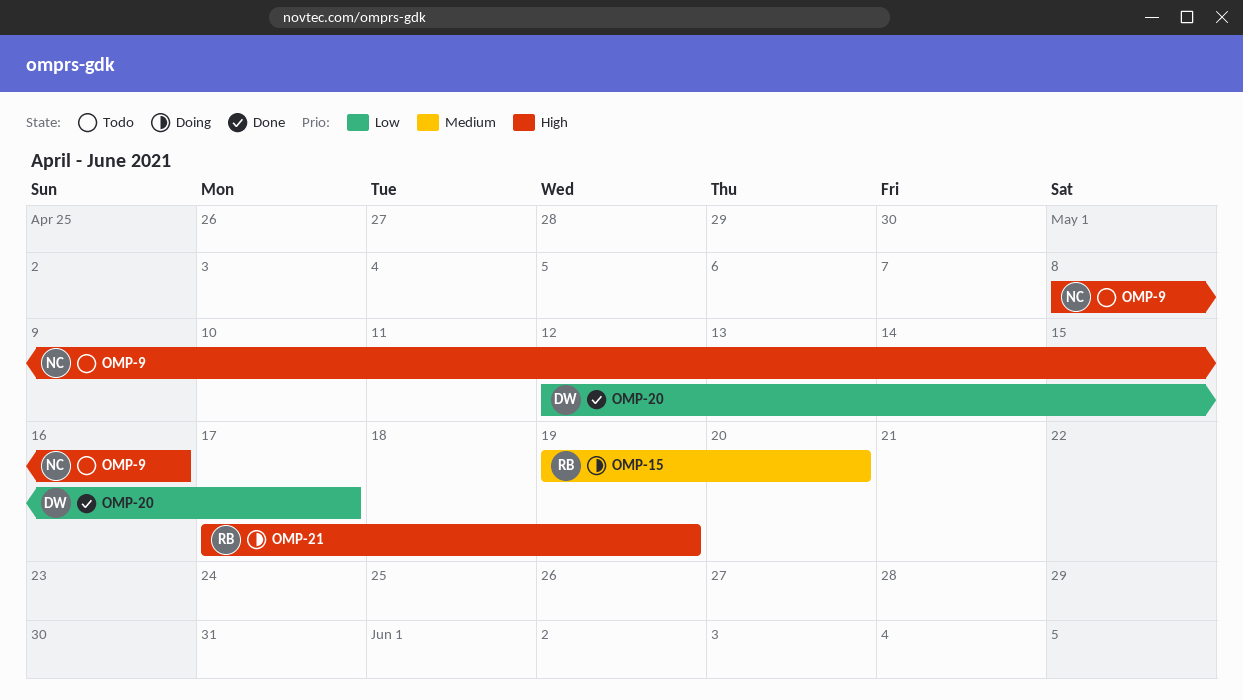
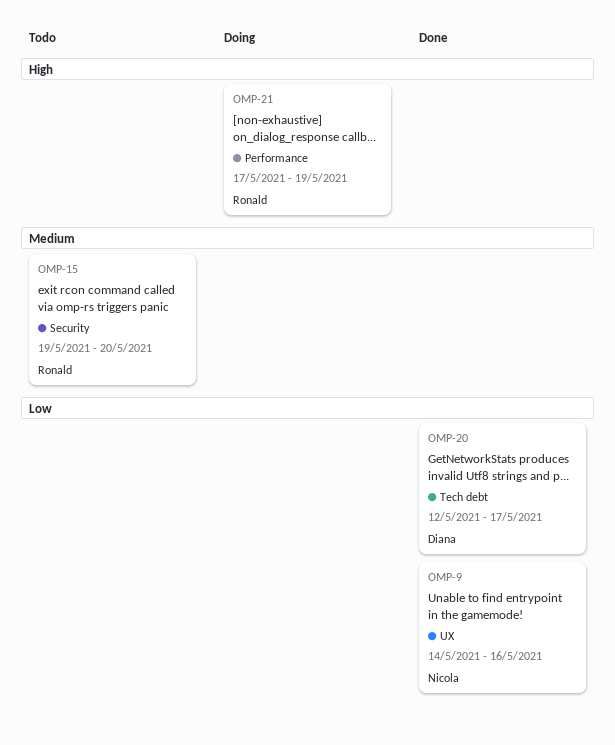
OMP-9, status: Todo -> Done
OMP-9, priority: High -> Low
OMP-9, start: May 8 -> May 14
OMP-15, status: Doing -> Todo

